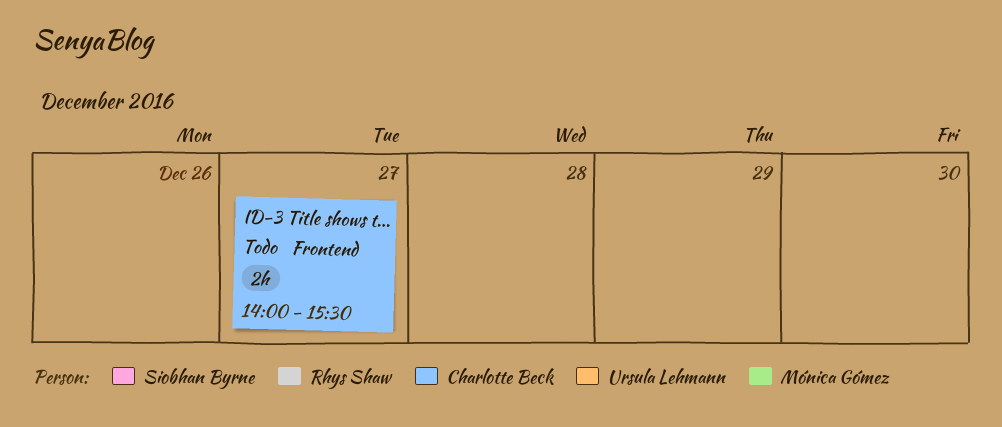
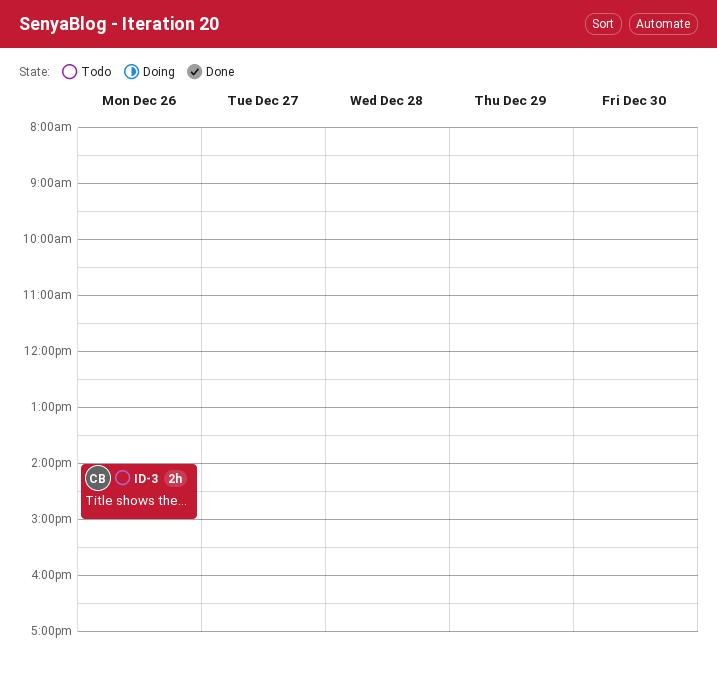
ID-3, day: Dec 27 -> Dec 26
ID-3, ends: 15:30 -> 15:00

